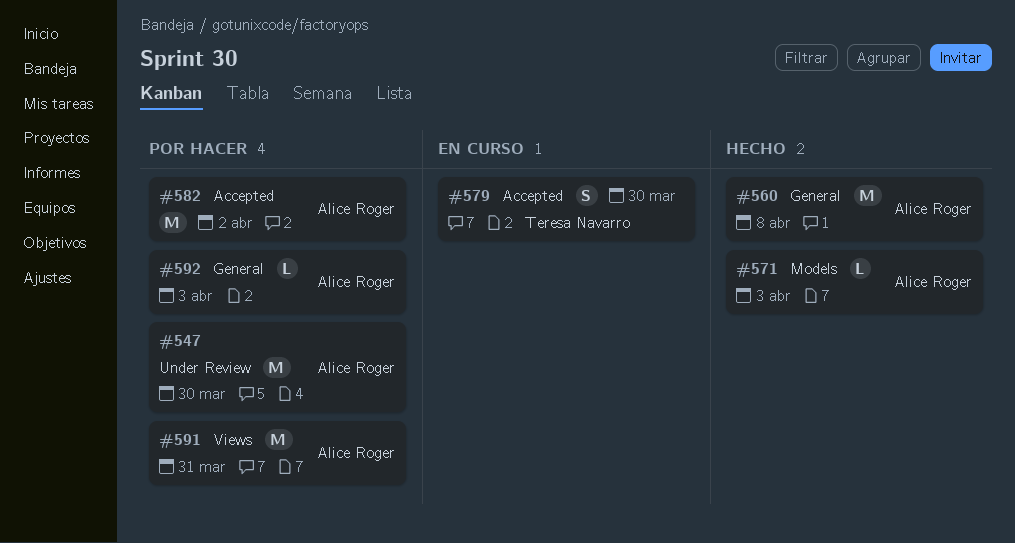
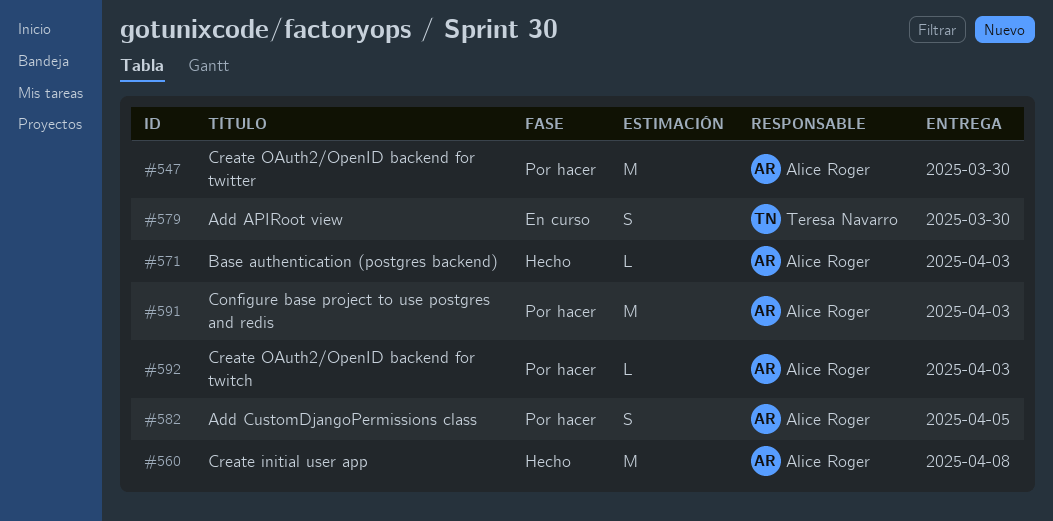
#582, estimate: M -> S
#582, due: Apr 2 -> Apr 5
#591, due: Mar 31 -> Apr 3

